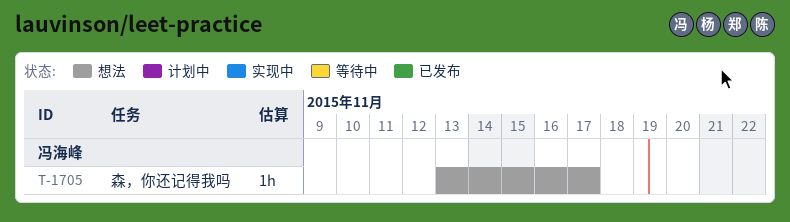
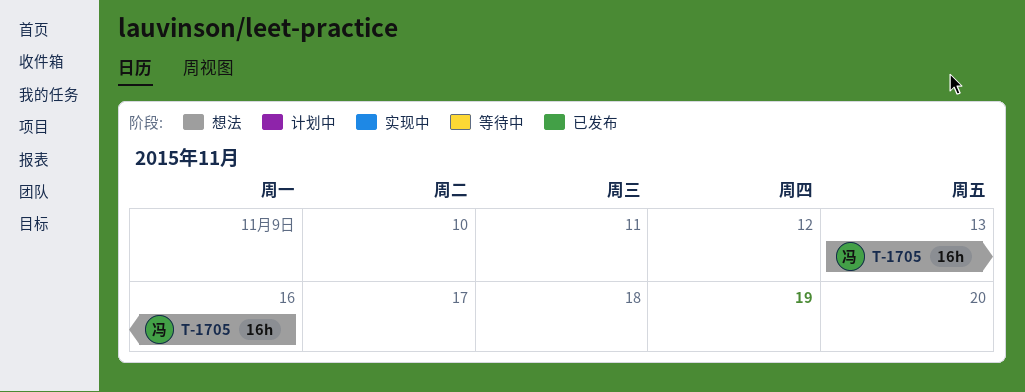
T-1705, estimate: 1h -> 16h
T-1705, due: Nov 17 -> Nov 16

